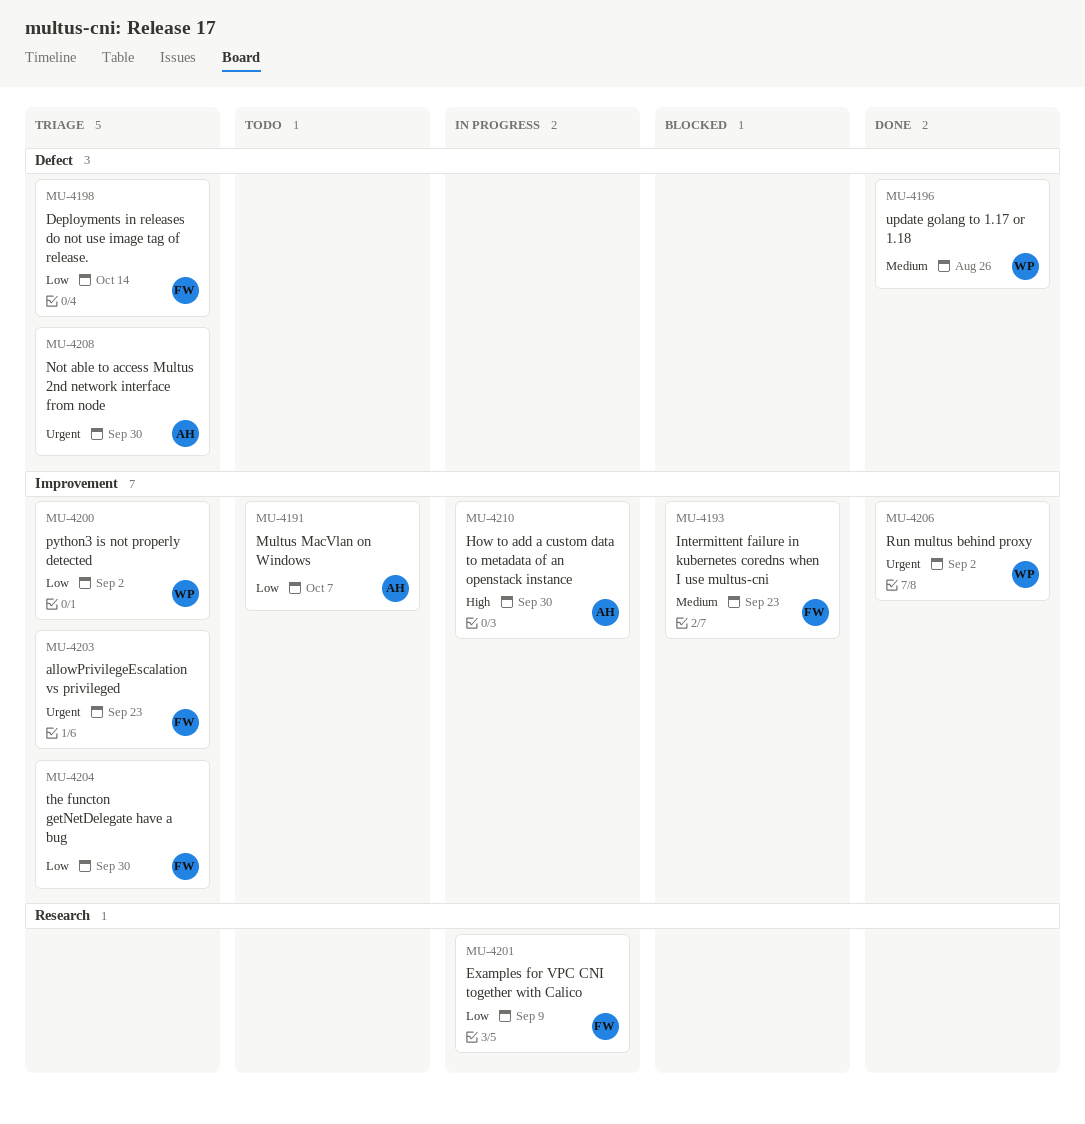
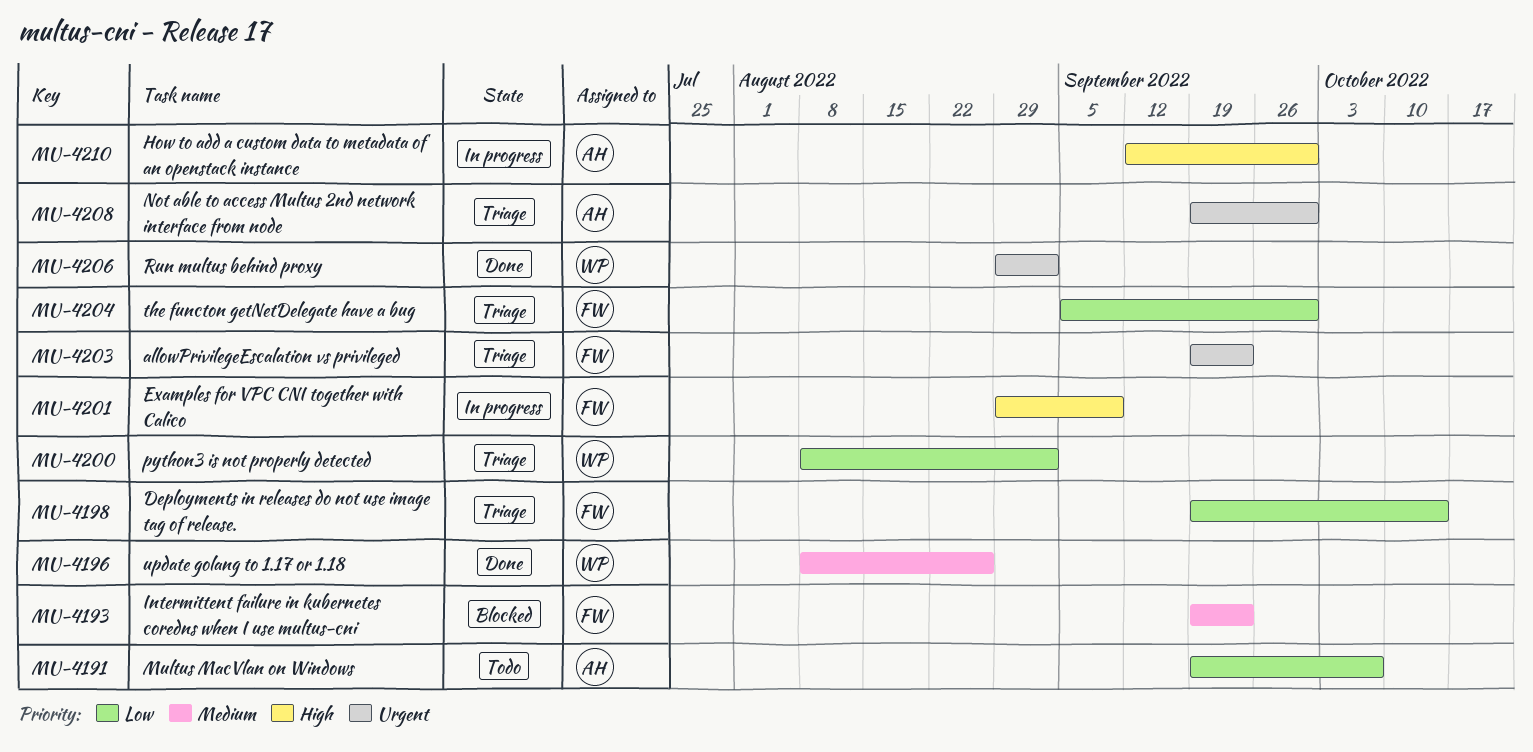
MU-4201, priority: Low -> High

